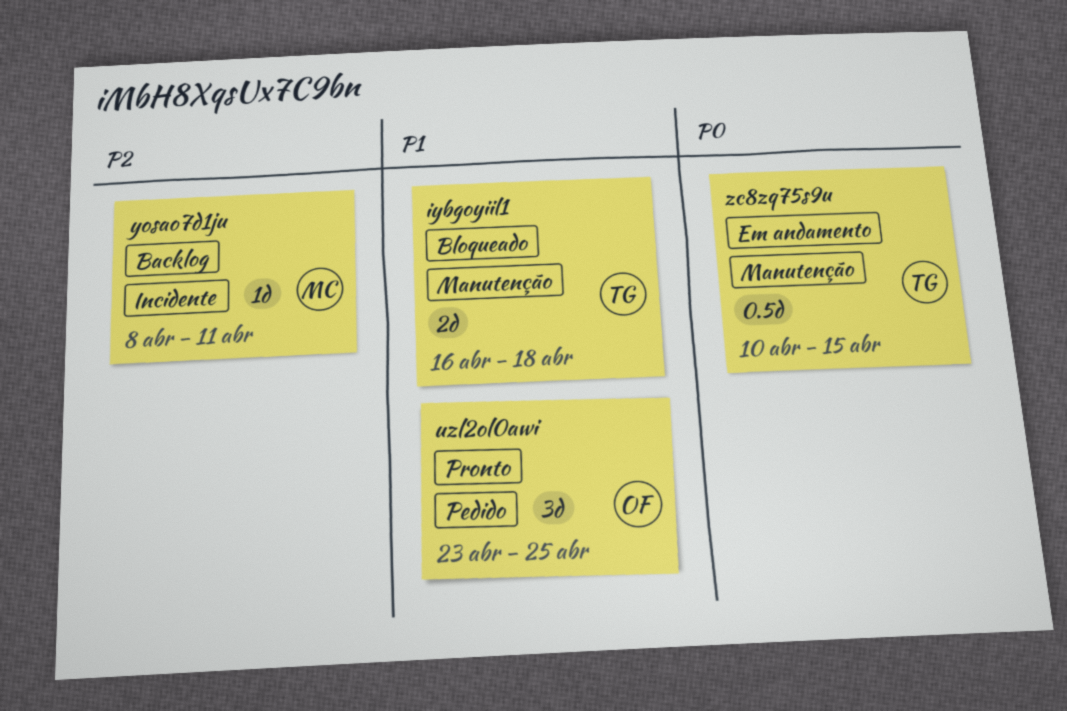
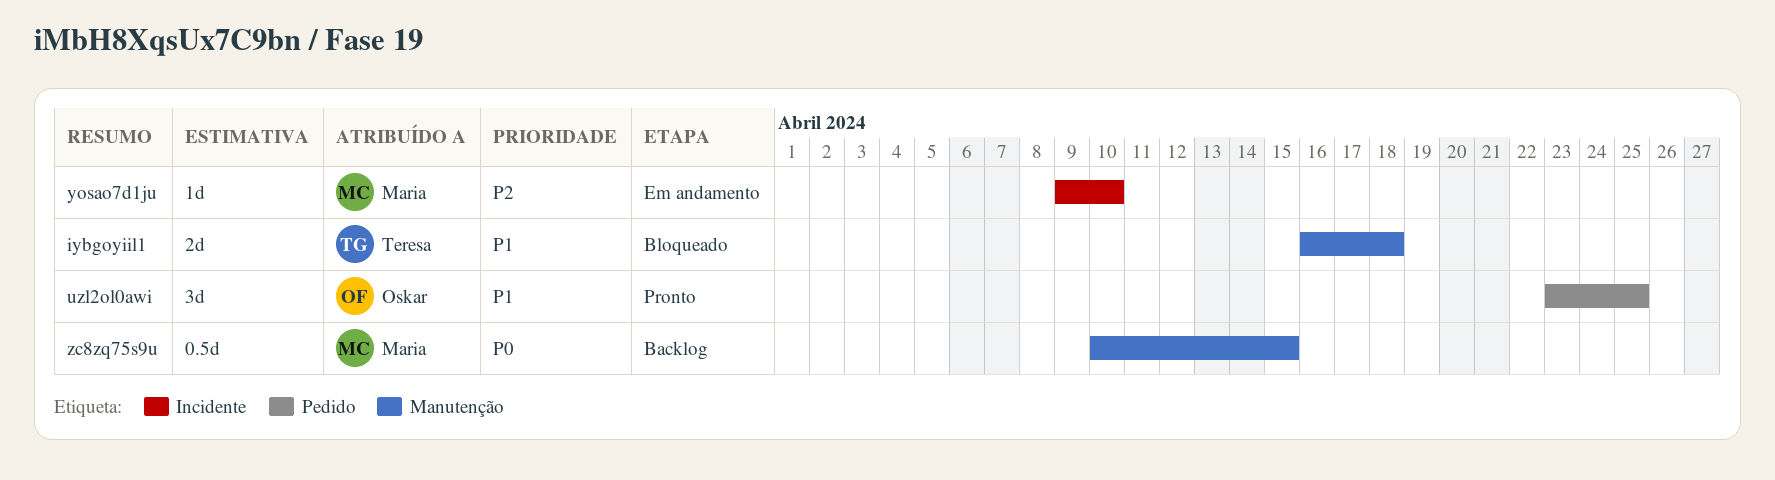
yosao7d1ju, status: Backlog -> Em andamento
yosao7d1ju, start: Apr 8 -> Apr 9
yosao7d1ju, due: Apr 11 -> Apr 10
zc8zq75s9u, status: Em andamento -> Backlog
zc8zq75s9u, owner: Teresa -> Maria

